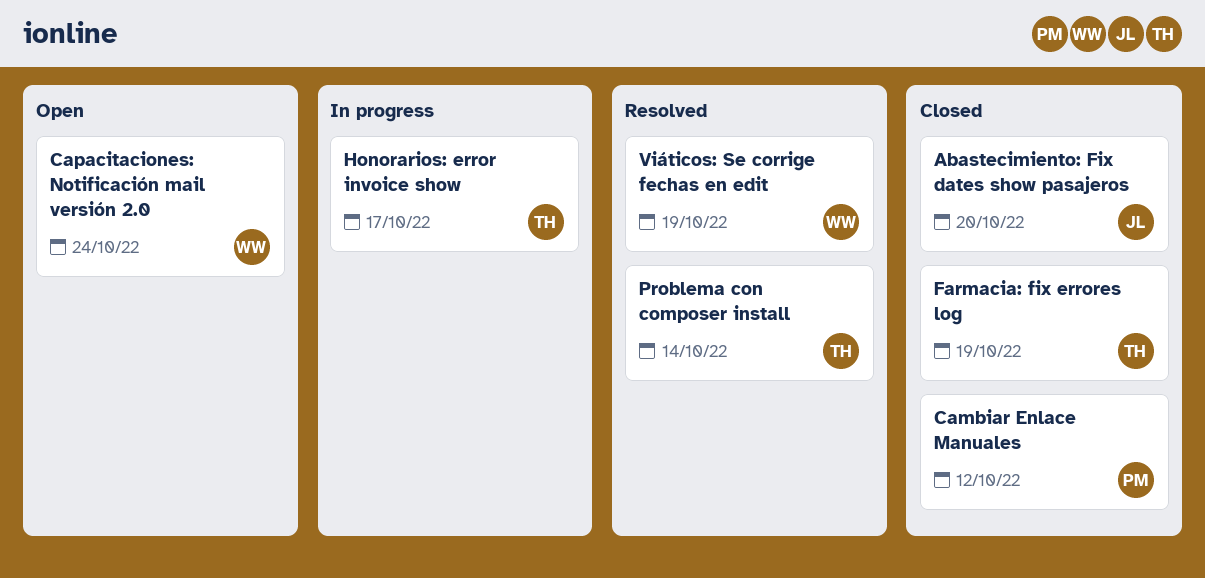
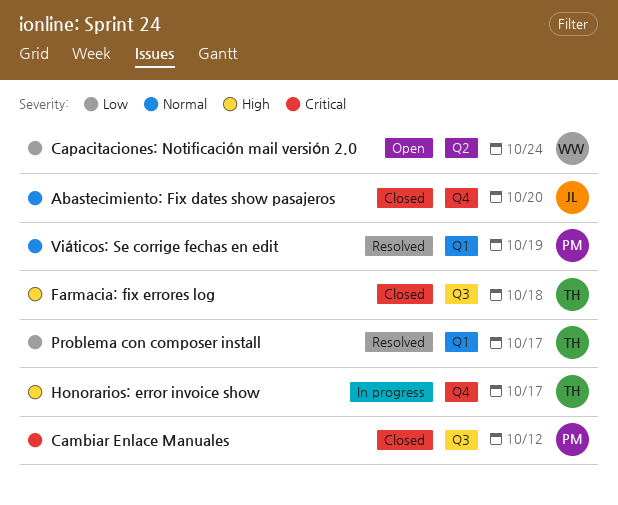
Farmacia: fix errores log, due: Oct 19 -> Oct 18
Problema con composer install, due: Oct 14 -> Oct 17
Viáticos: Se corrige fechas en edit, owner: WW -> PM

